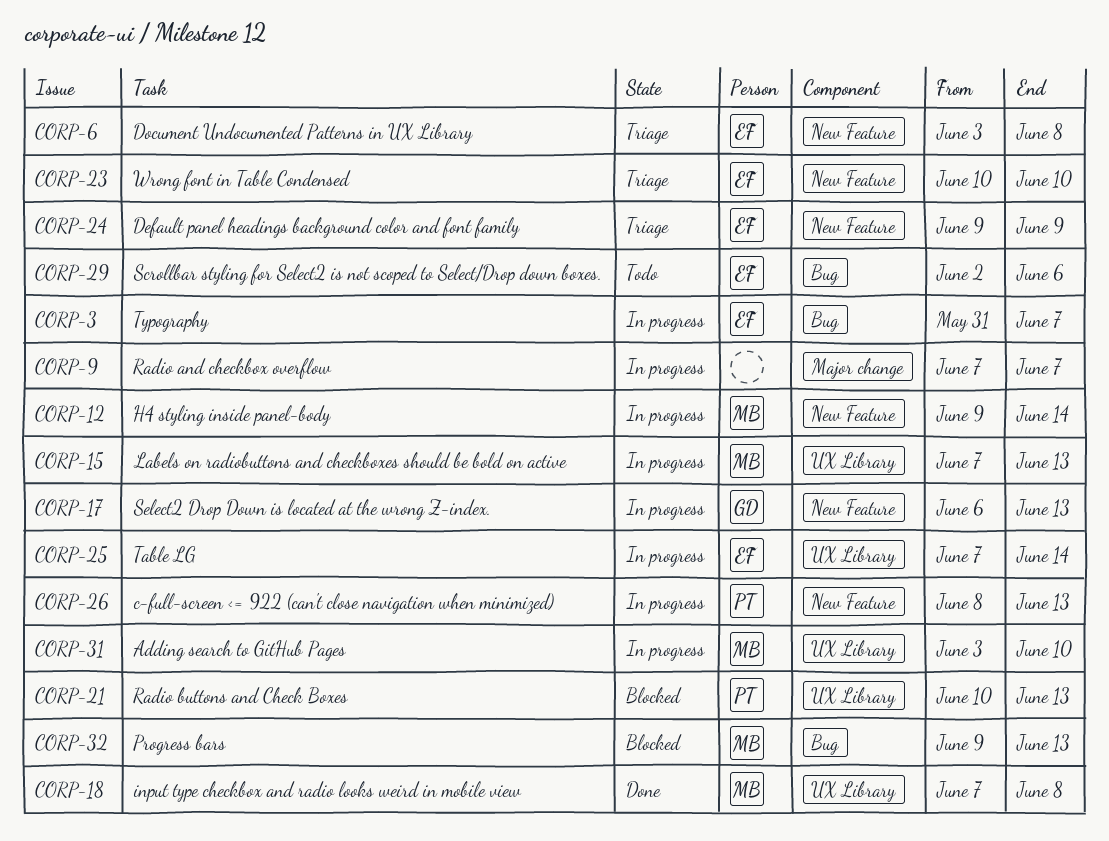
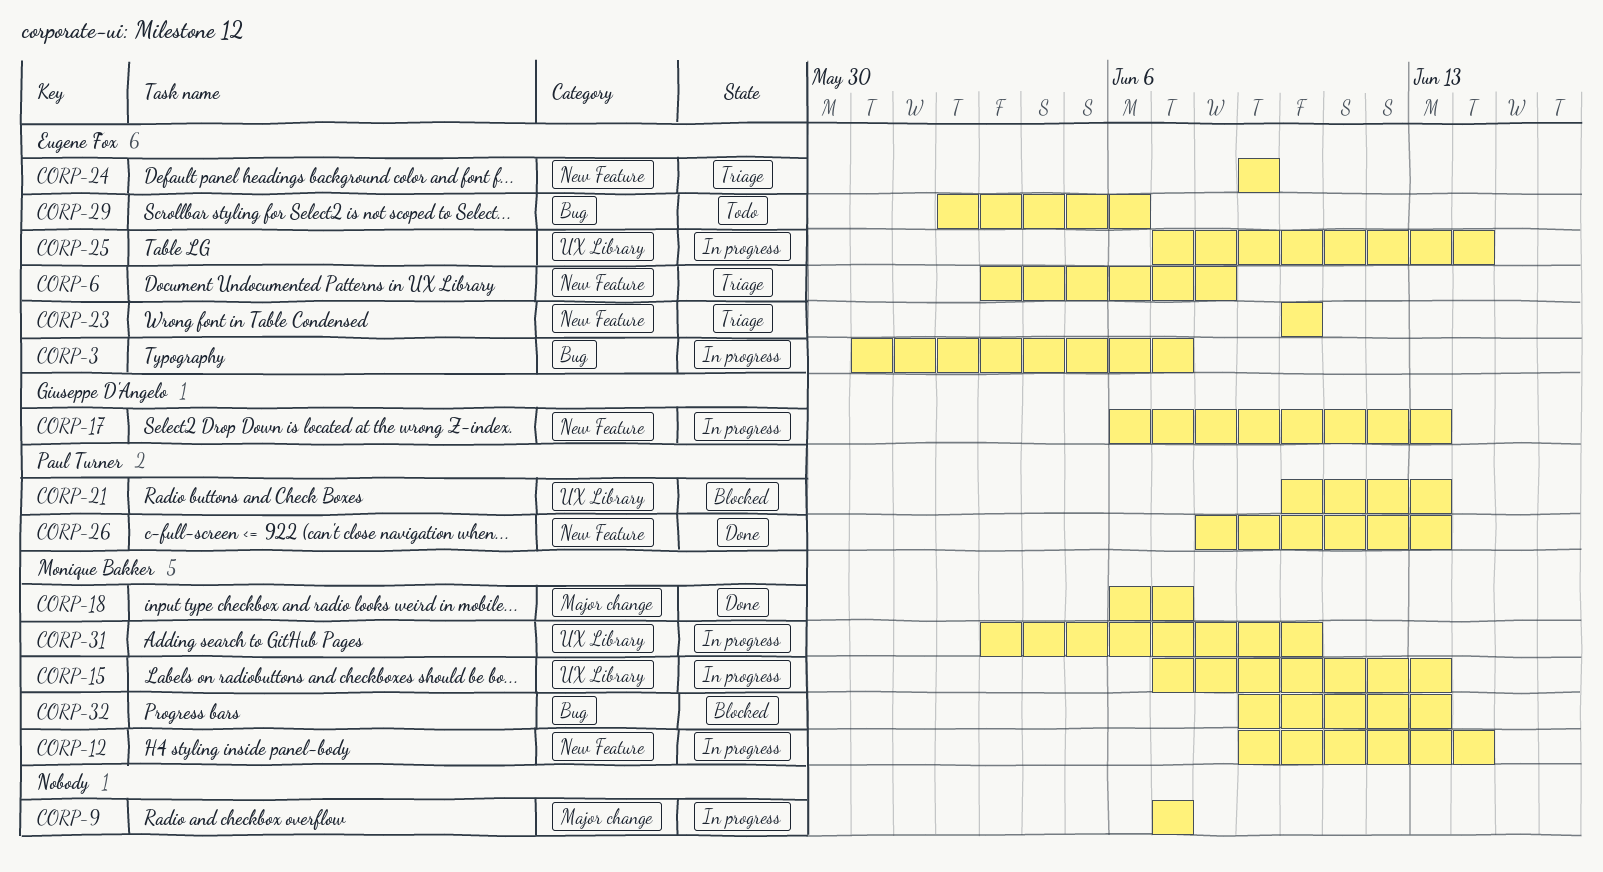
CORP-18, label: UX Library -> Major change
CORP-18, start: Jun 7 -> Jun 6
CORP-18, due: Jun 8 -> Jun 7
CORP-26, status: In progress -> Done

